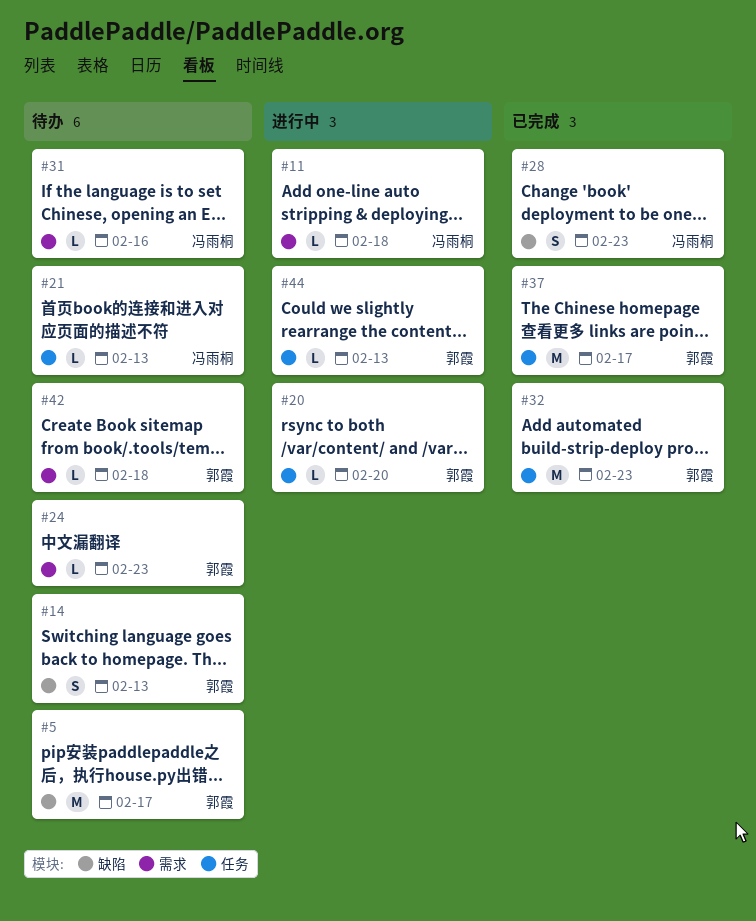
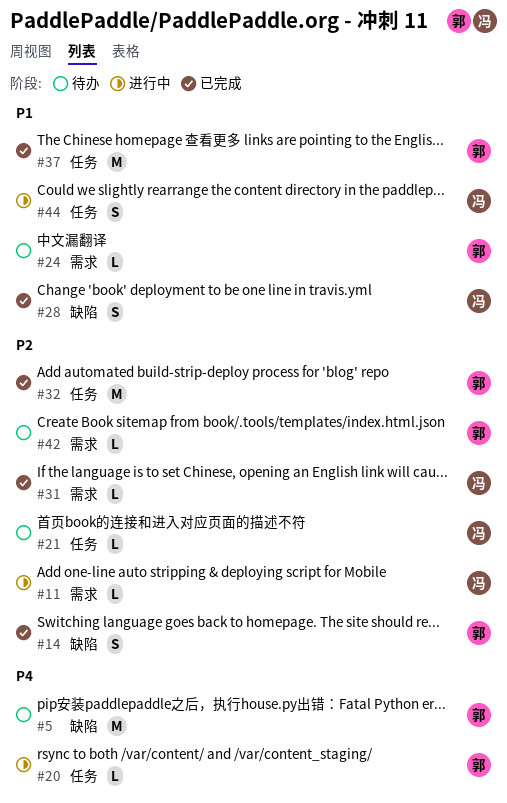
#14, status: 待办 -> 已完成
#31, status: 待办 -> 已完成
#44, owner: 郭霞 -> 冯雨桐
#44, estimate: L -> S

